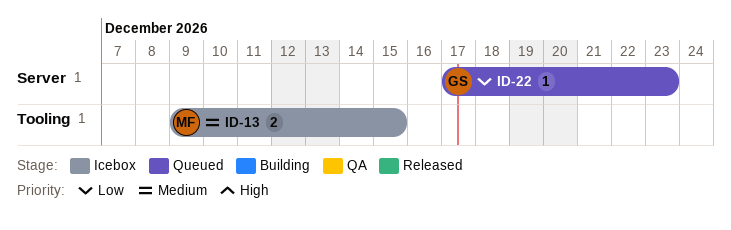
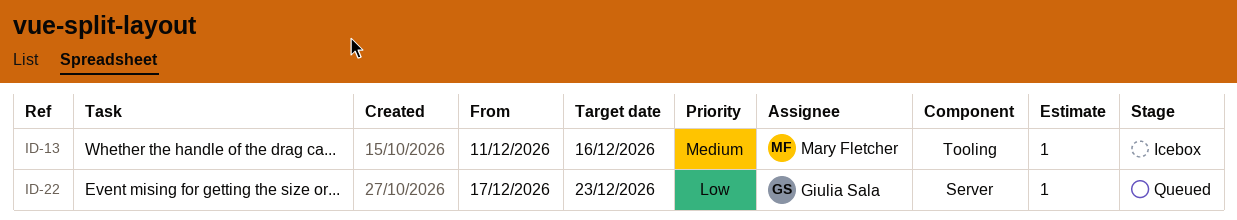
ID-13, estimate: 2 -> 1
ID-13, start: Dec 9 -> Dec 11
ID-13, due: Dec 15 -> Dec 16

